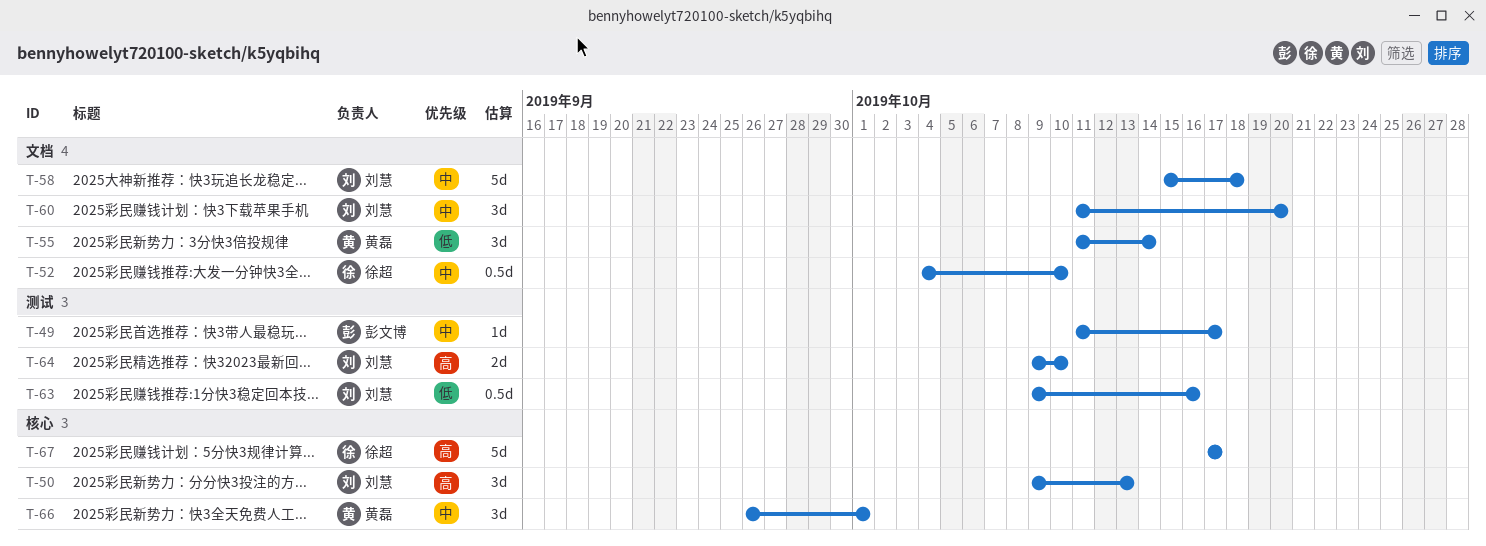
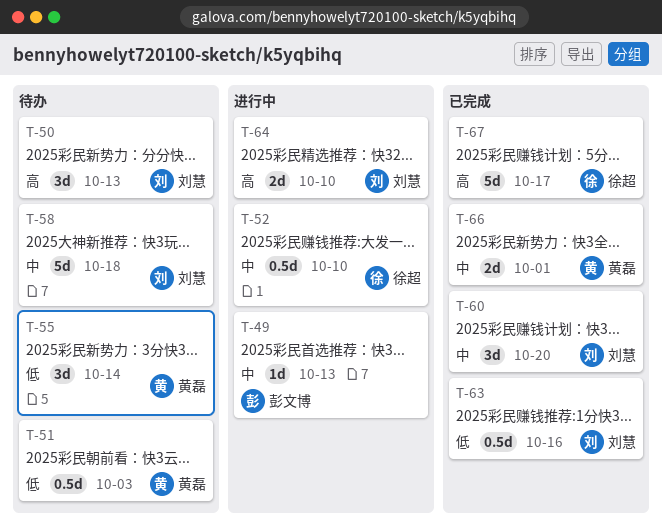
T-49, due: Oct 17 -> Oct 13
T-51: none -> present
T-66, estimate: 3d -> 2d

